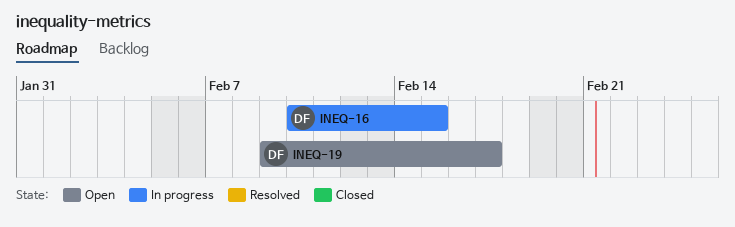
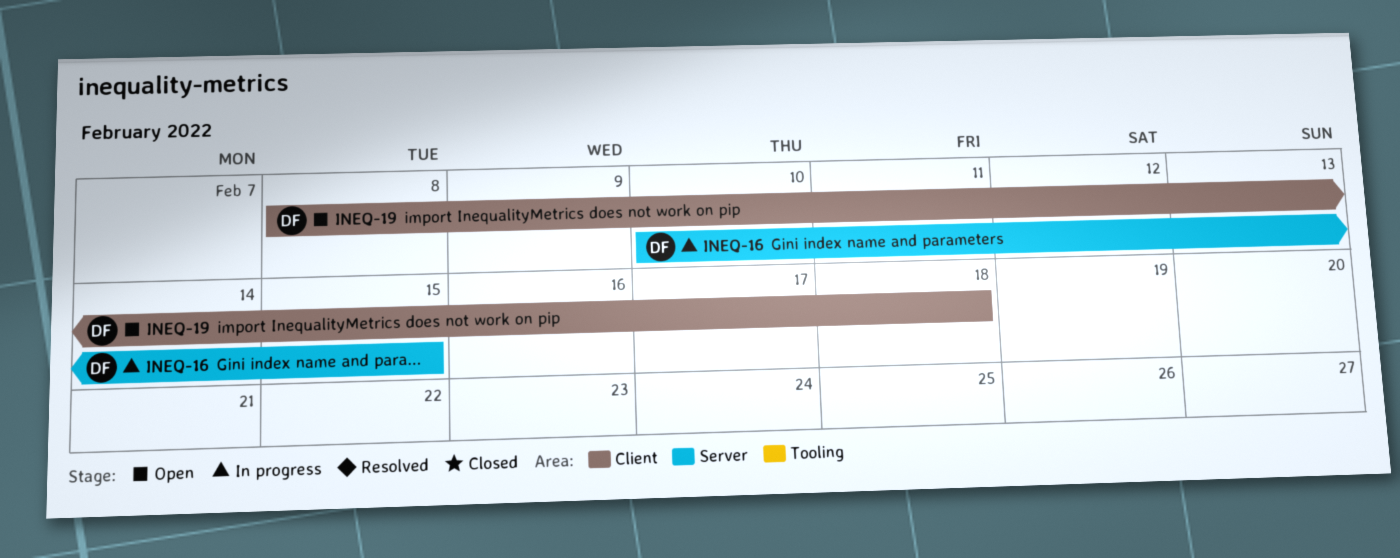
INEQ-19, start: Feb 9 -> Feb 8
INEQ-19, due: Feb 17 -> Feb 18

